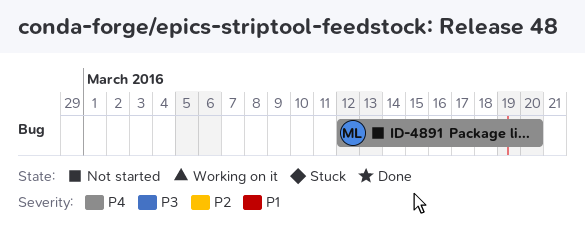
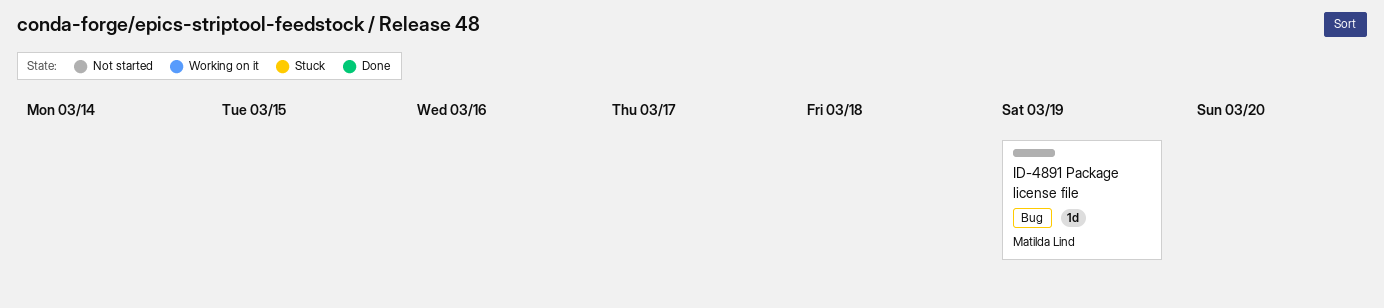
ID-4891, due: Mar 20 -> Mar 19

